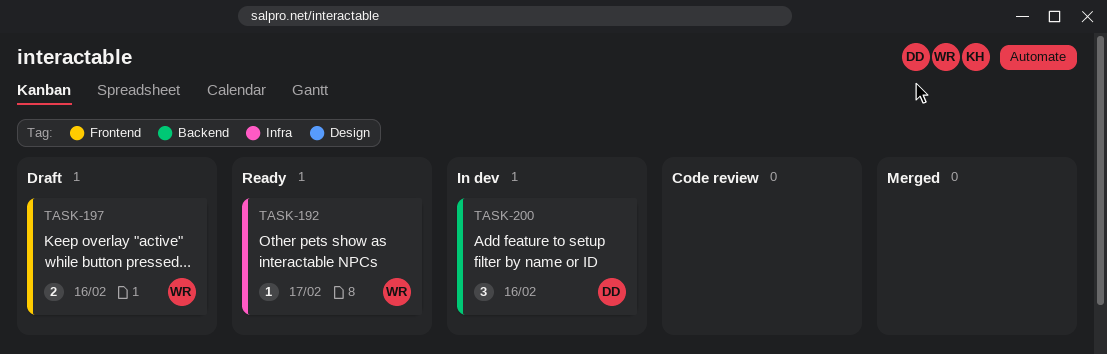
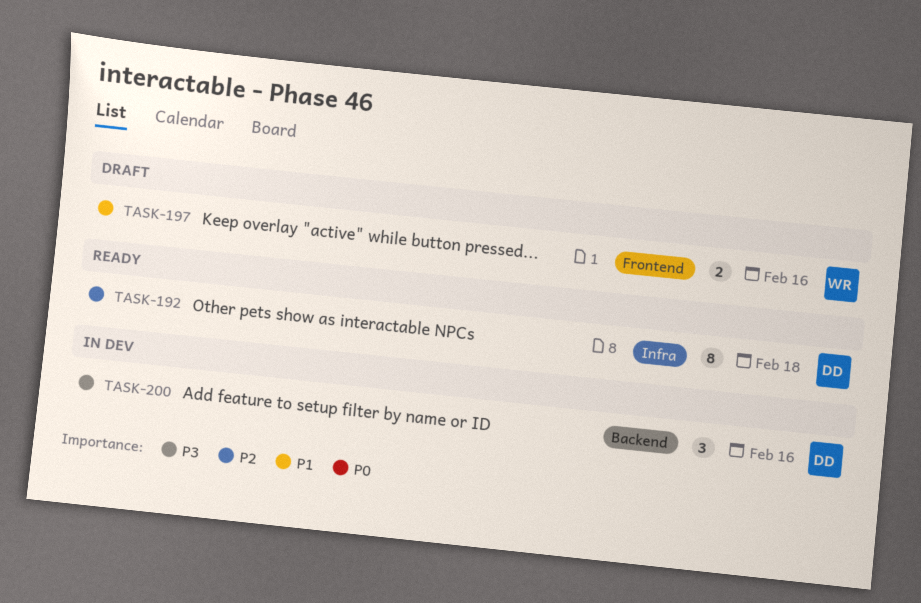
TASK-192, owner: WR -> DD
TASK-192, estimate: 1 -> 8
TASK-192, due: Feb 17 -> Feb 18

